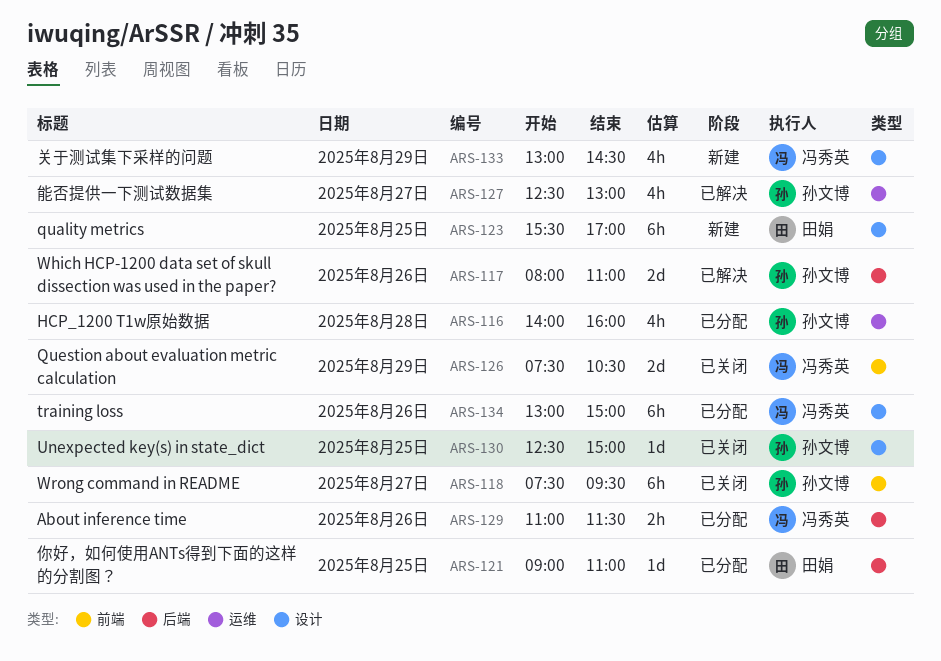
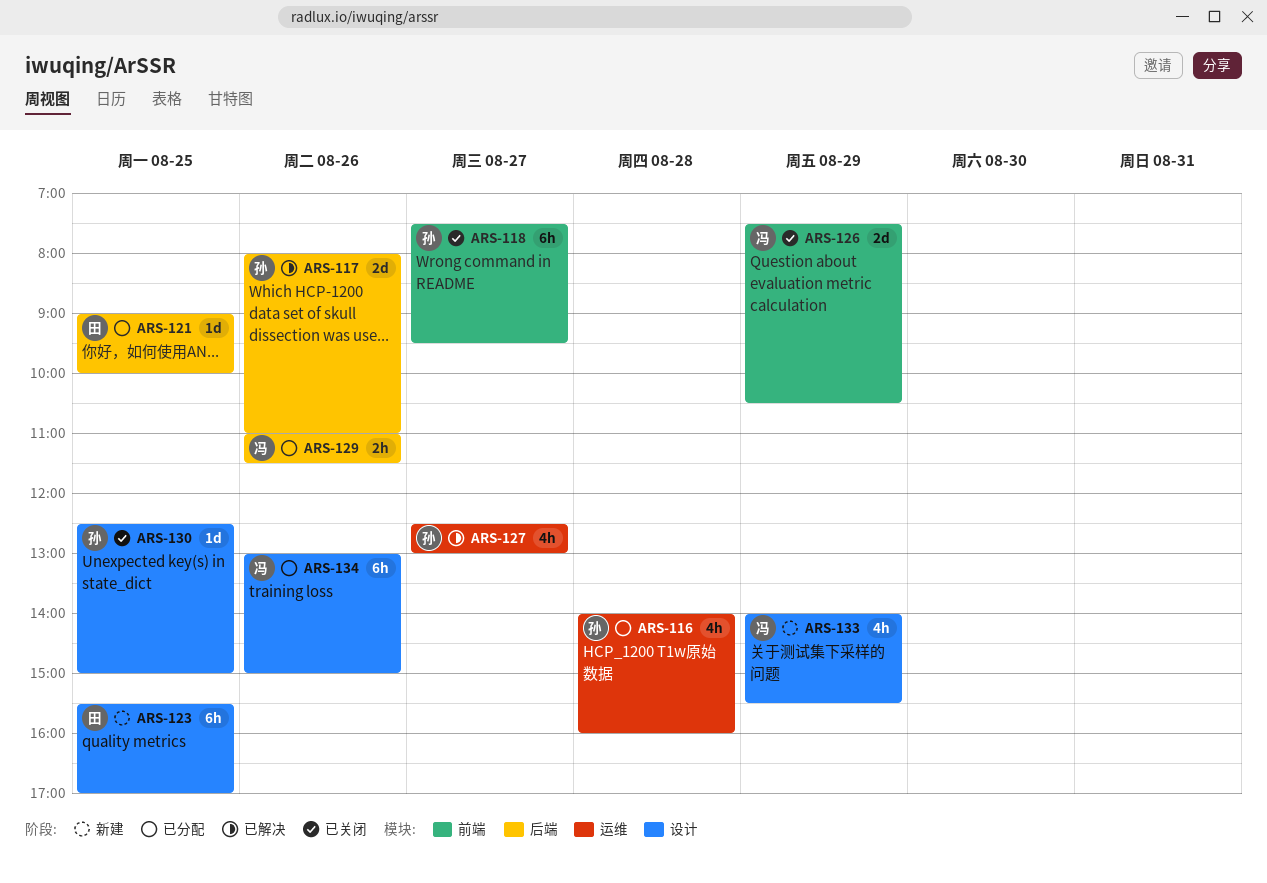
ARS-121, ends: 11:00 -> 10:00
ARS-133, begins: 13:00 -> 14:00
ARS-133, ends: 14:30 -> 15:30

